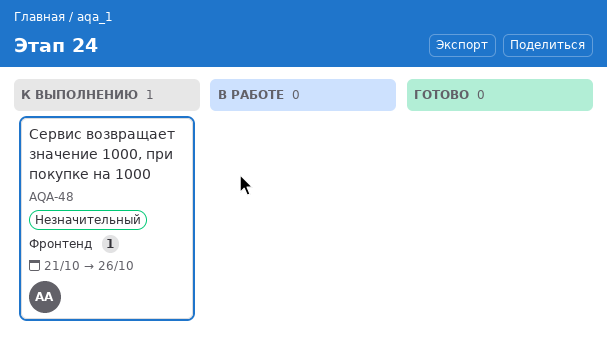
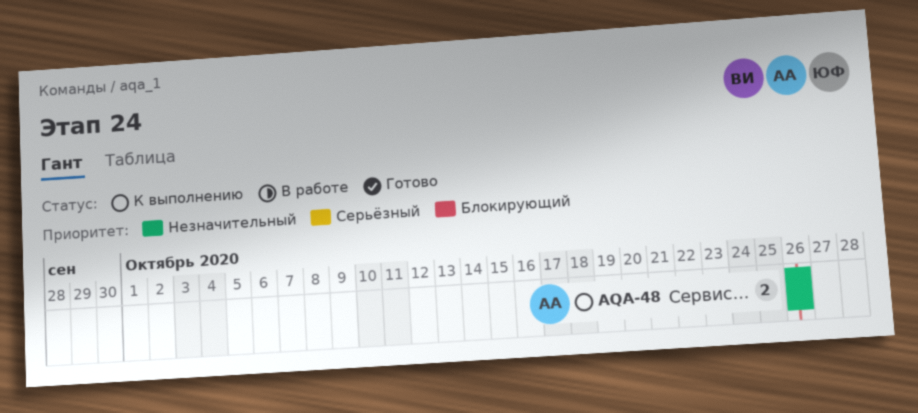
AQA-48, estimate: 1 -> 2
AQA-48, start: Oct 21 -> Oct 26

